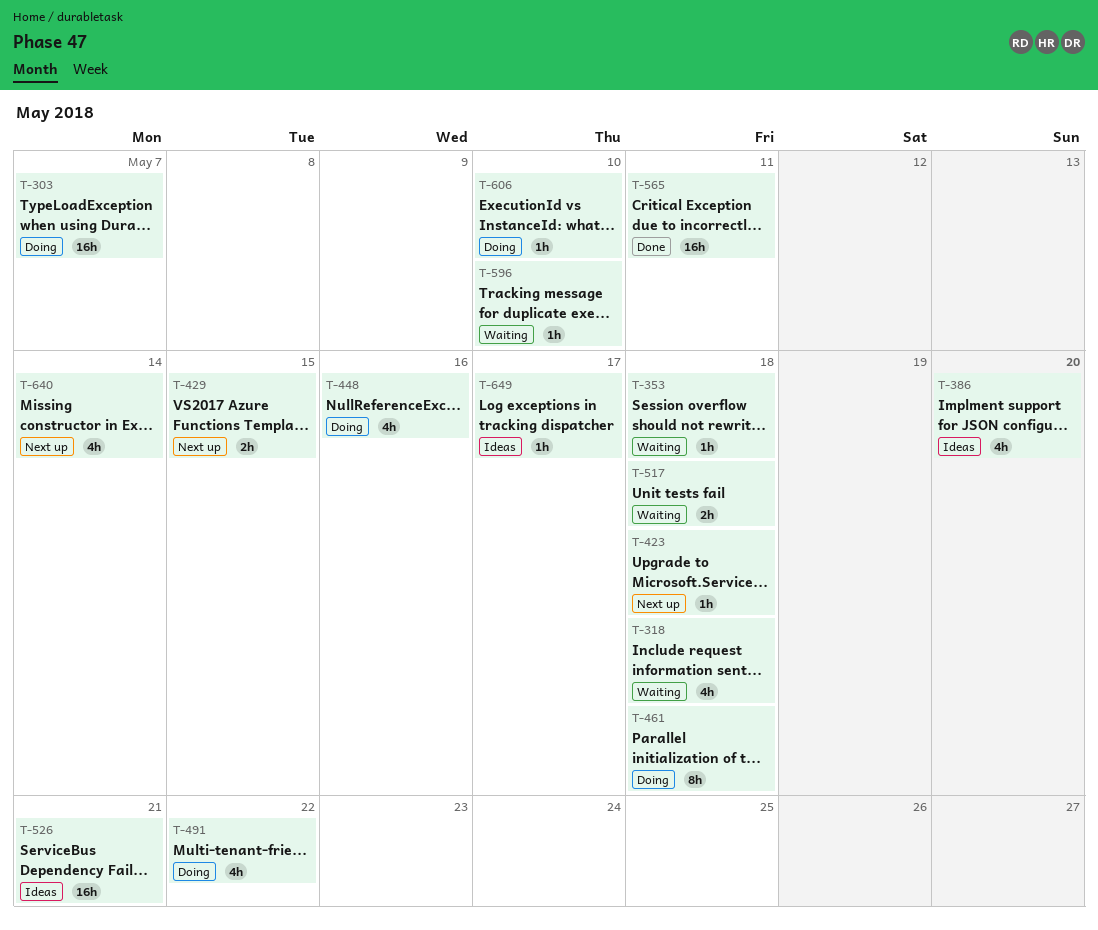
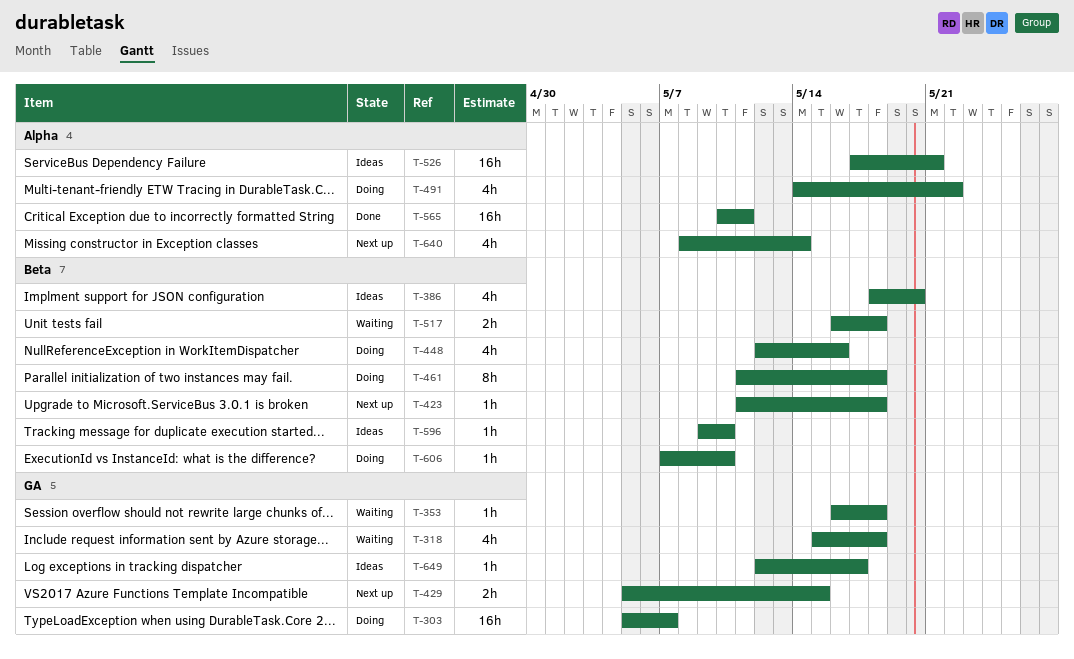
T-596, status: Waiting -> Ideas

